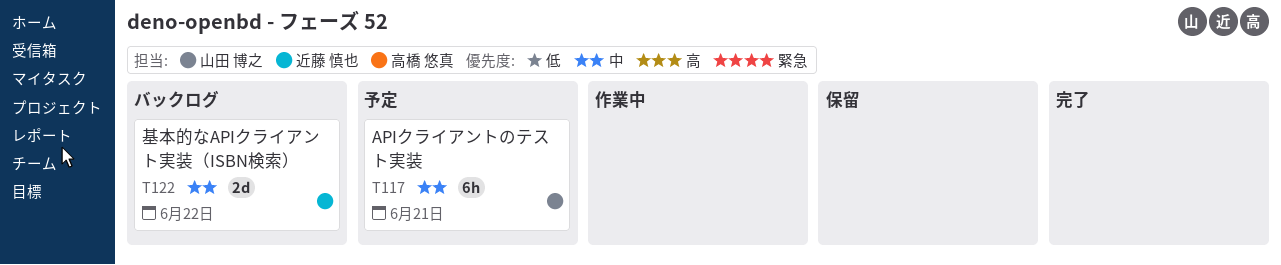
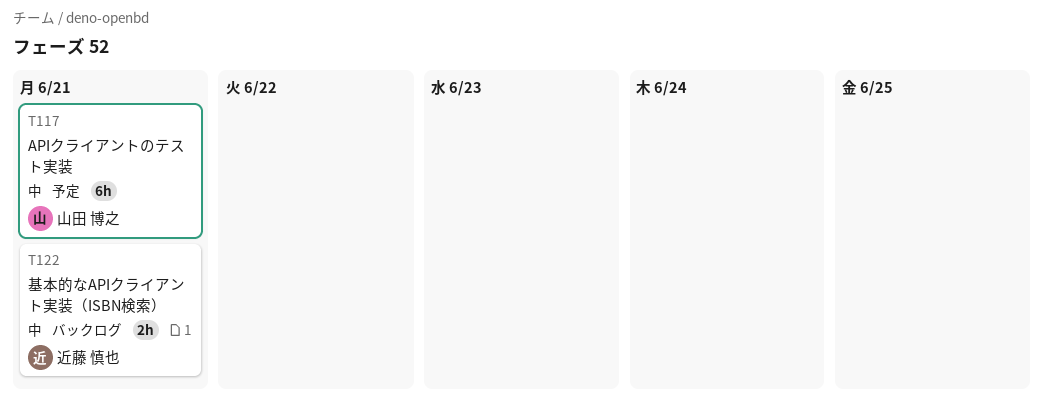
T122, estimate: 2d -> 2h
T122, due: Jun 22 -> Jun 21

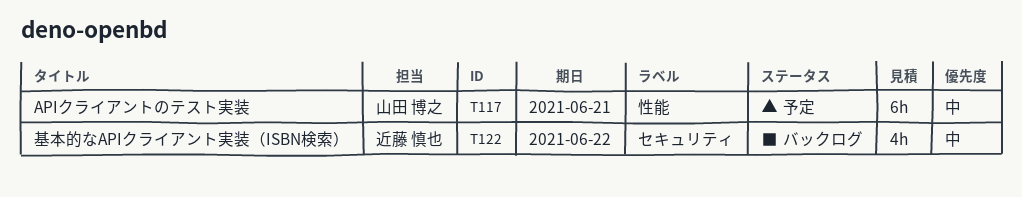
T122, estimate: 2h -> 4h
T122, due: Jun 21 -> Jun 22

